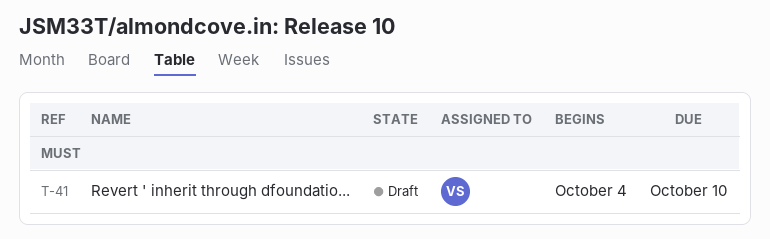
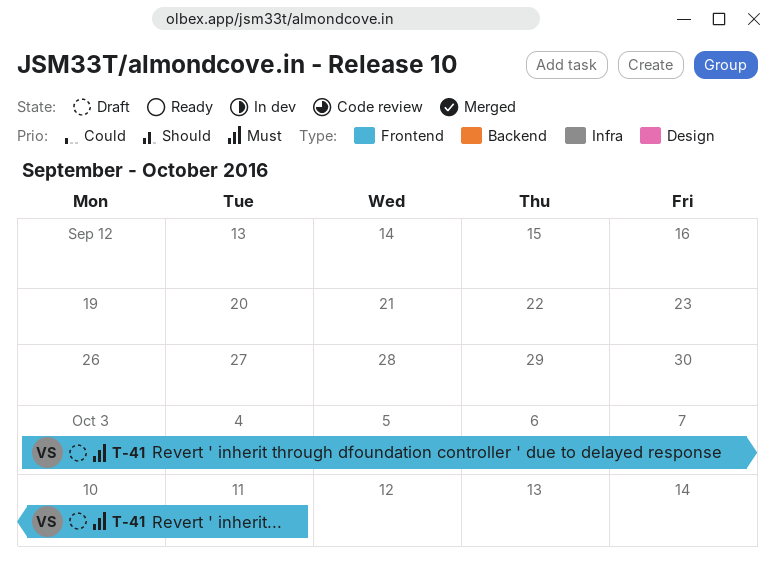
T-41, start: Oct 4 -> Oct 3
T-41, due: Oct 10 -> Oct 11

